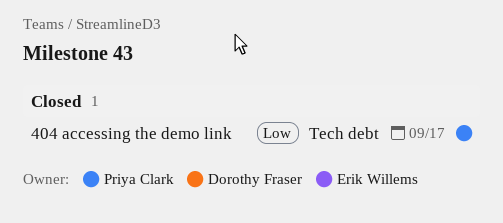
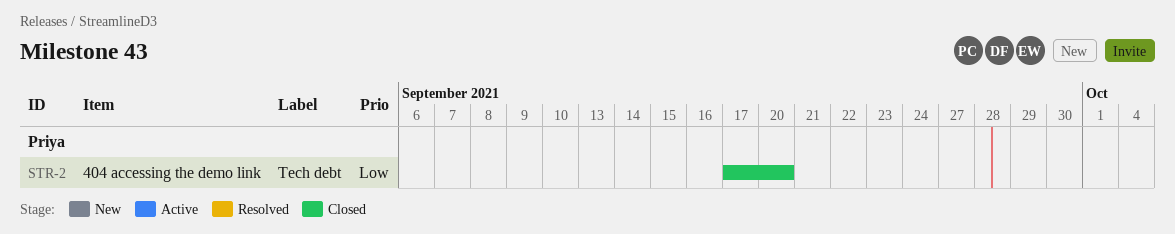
404 accessing the demo link, due: Sep 17 -> Sep 20

